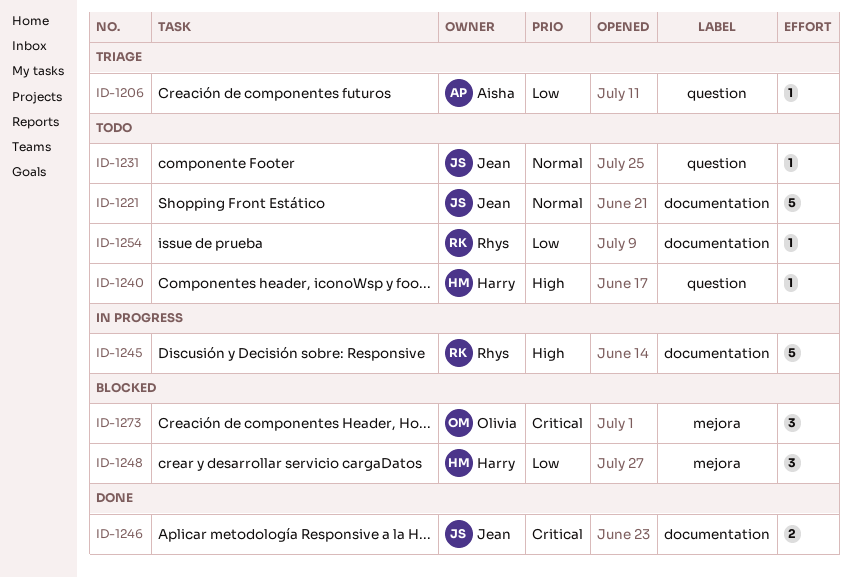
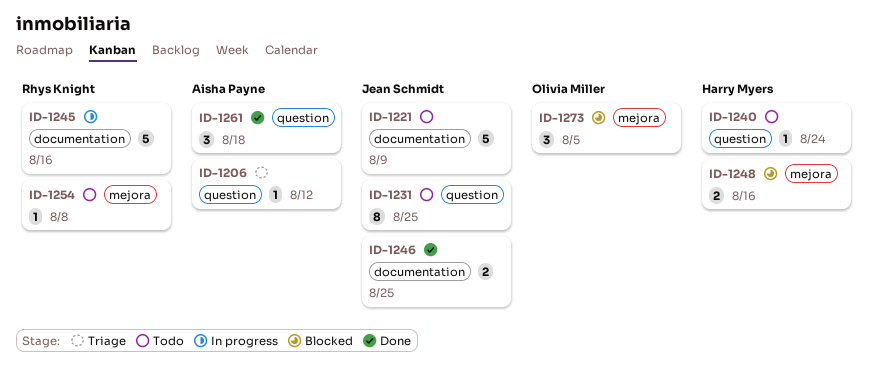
ID-1231, estimate: 1 -> 8
ID-1248, estimate: 3 -> 2
ID-1254, label: documentation -> mejora
ID-1261: none -> present

